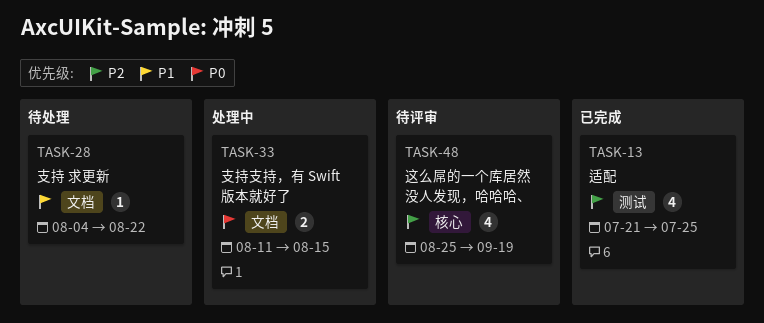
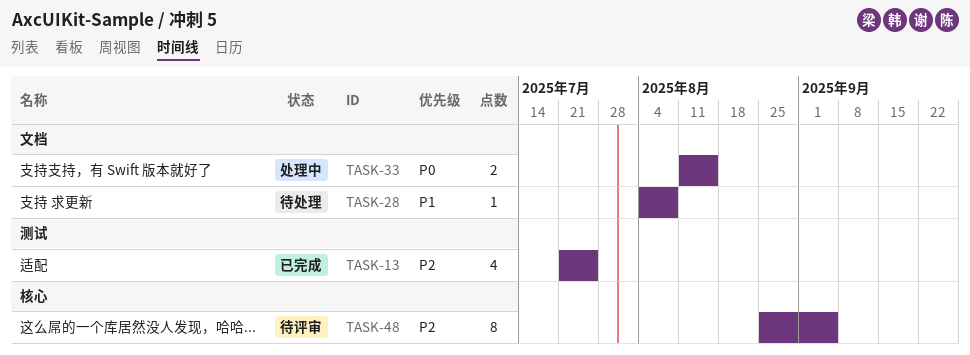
TASK-28, due: Aug 22 -> Aug 8
TASK-48, estimate: 4 -> 8
TASK-48, due: Sep 19 -> Sep 5

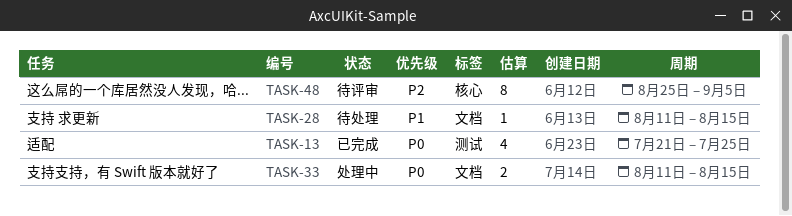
TASK-13, priority: P2 -> P0
TASK-28, start: Aug 4 -> Aug 11
TASK-28, due: Aug 8 -> Aug 15

